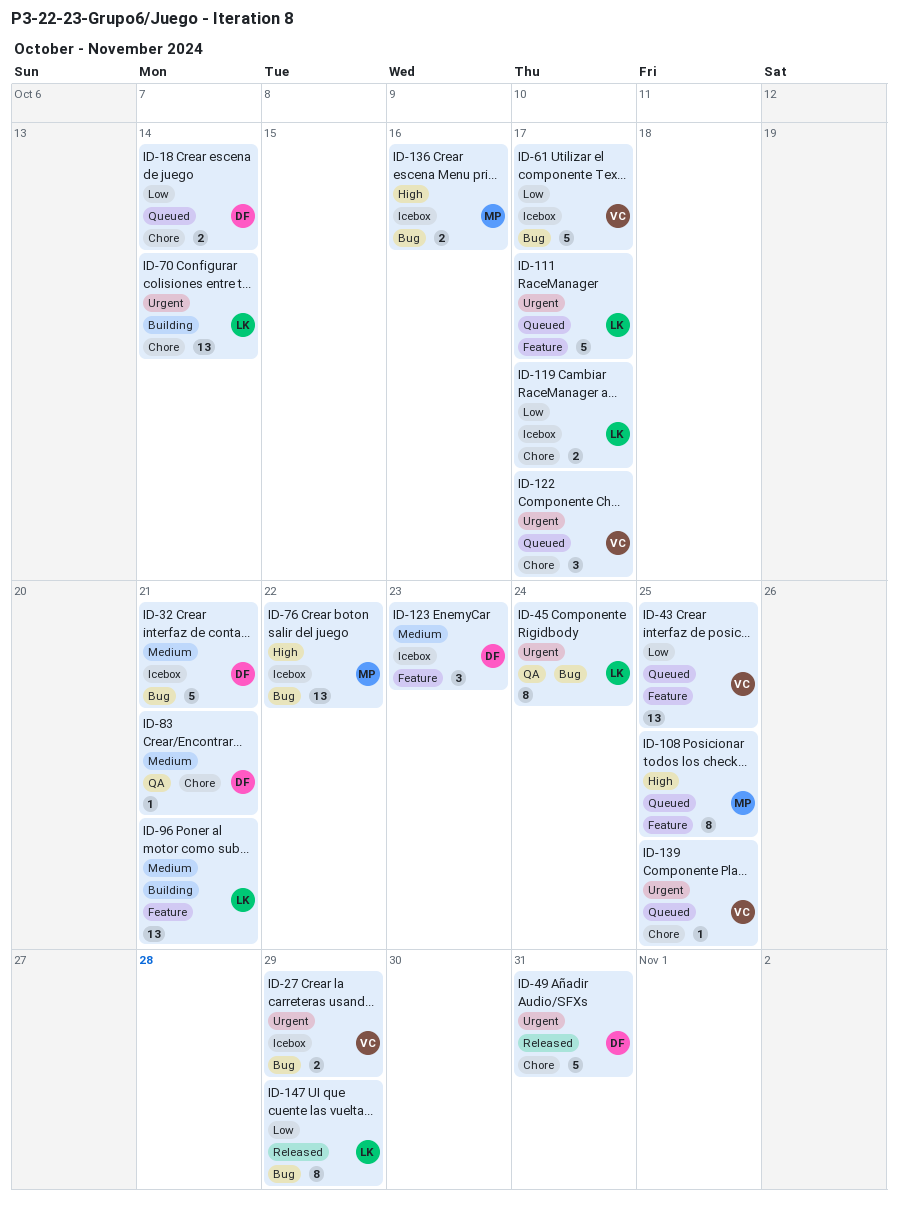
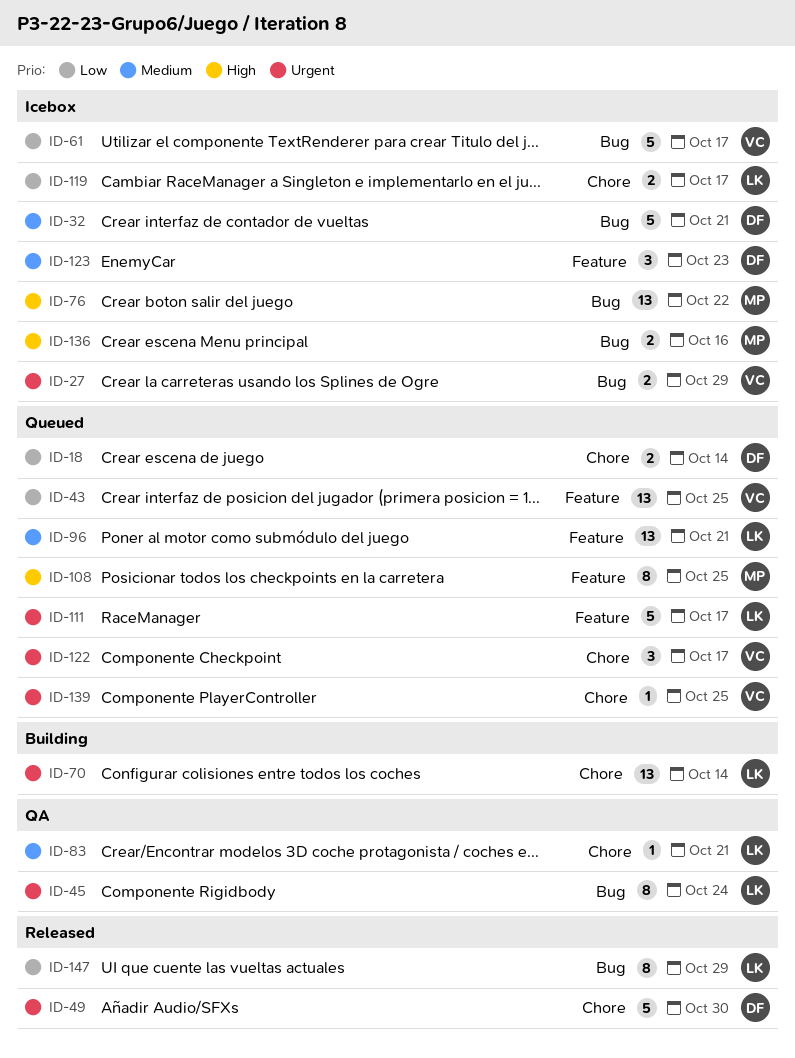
ID-49, due: Oct 31 -> Oct 30
ID-83, owner: DF -> LK
ID-96, status: Building -> Queued

